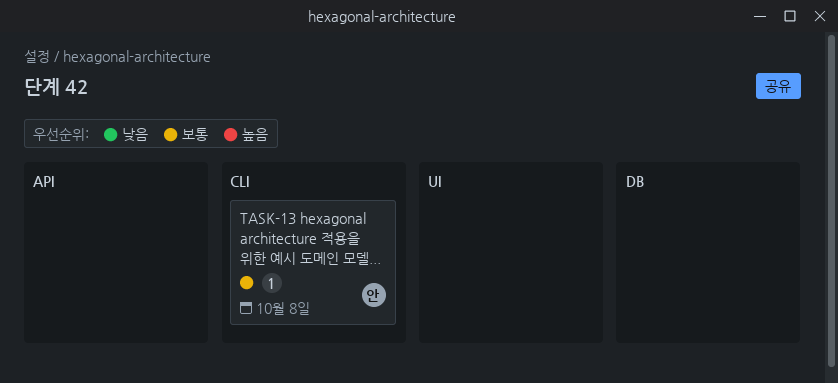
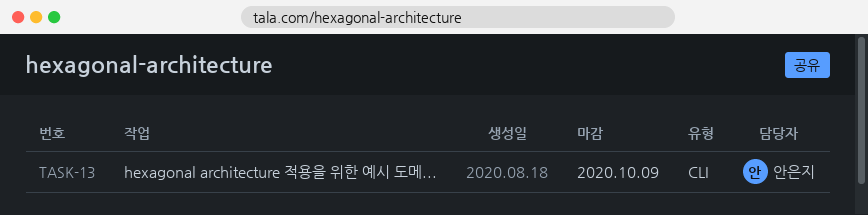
TASK-13, due: Oct 8 -> Oct 9

